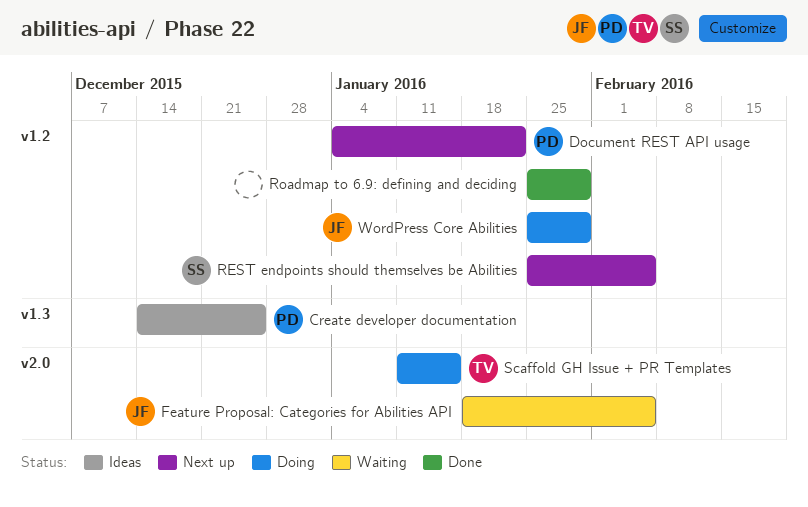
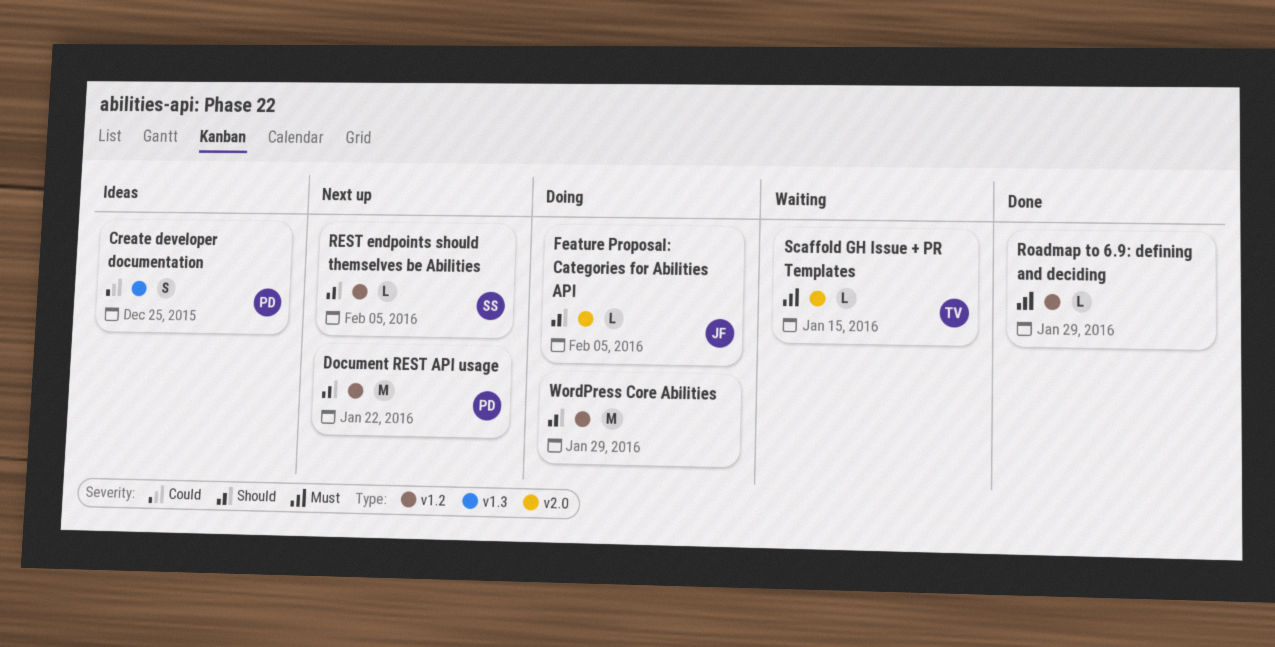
Feature Proposal: Categories for Abilities API, status: Waiting -> Doing
Scaffold GH Issue + PR Templates, status: Doing -> Waiting
WordPress Core Abilities, owner: JF -> none

